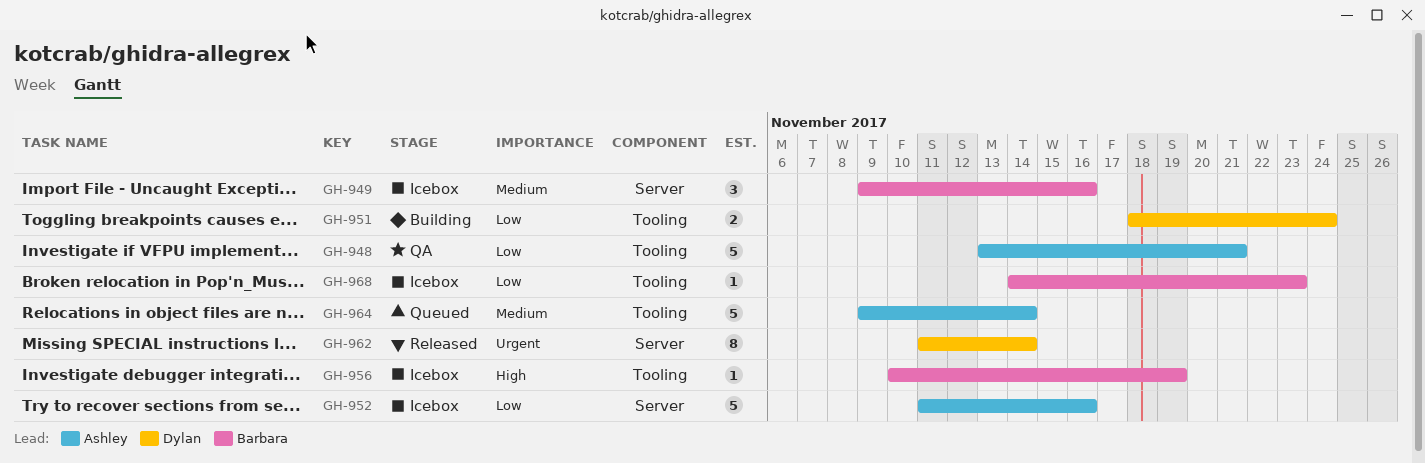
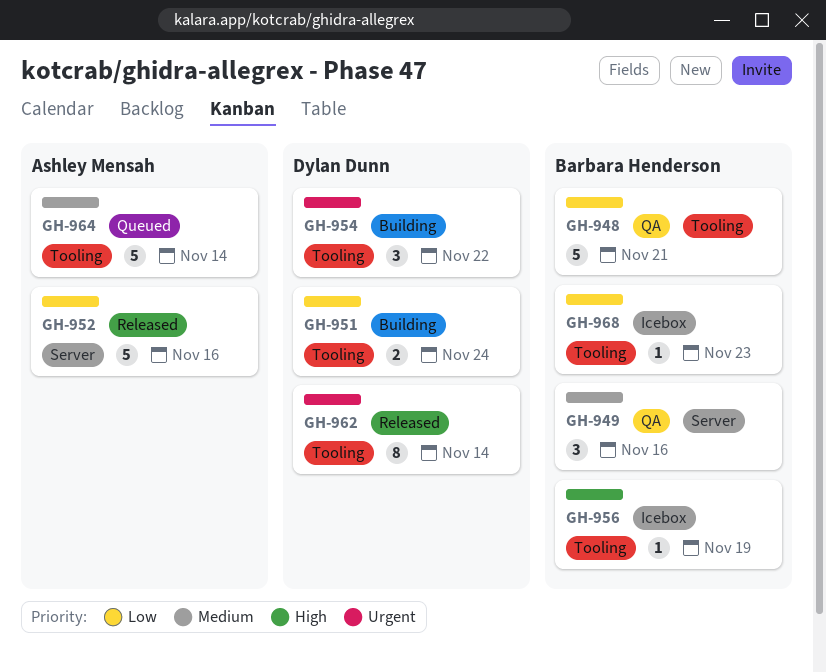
GH-948, owner: Ashley Mensah -> Barbara Henderson
GH-949, status: Icebox -> QA
GH-952, status: Icebox -> Released
GH-954: none -> present
GH-962, label: Server -> Tooling

